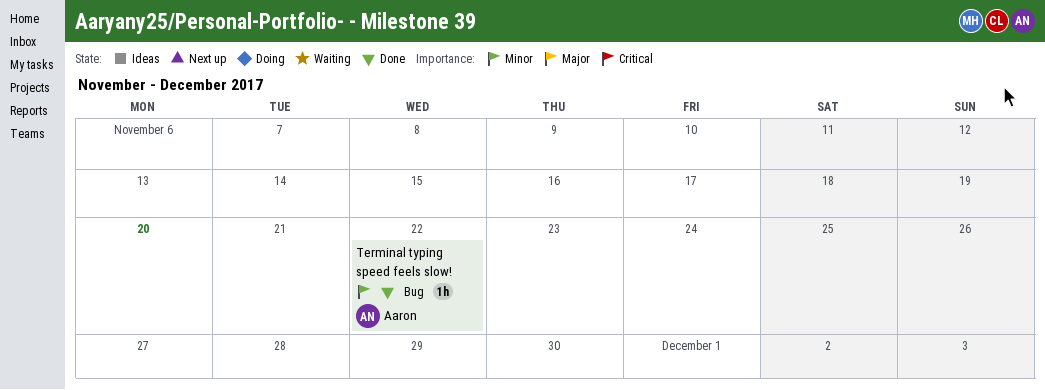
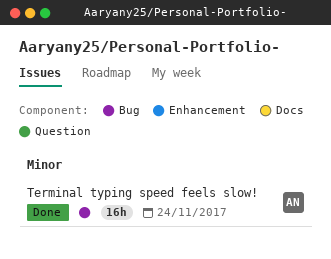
Terminal typing speed feels slow!, estimate: 1h -> 16h
Terminal typing speed feels slow!, due: Nov 22 -> Nov 24

